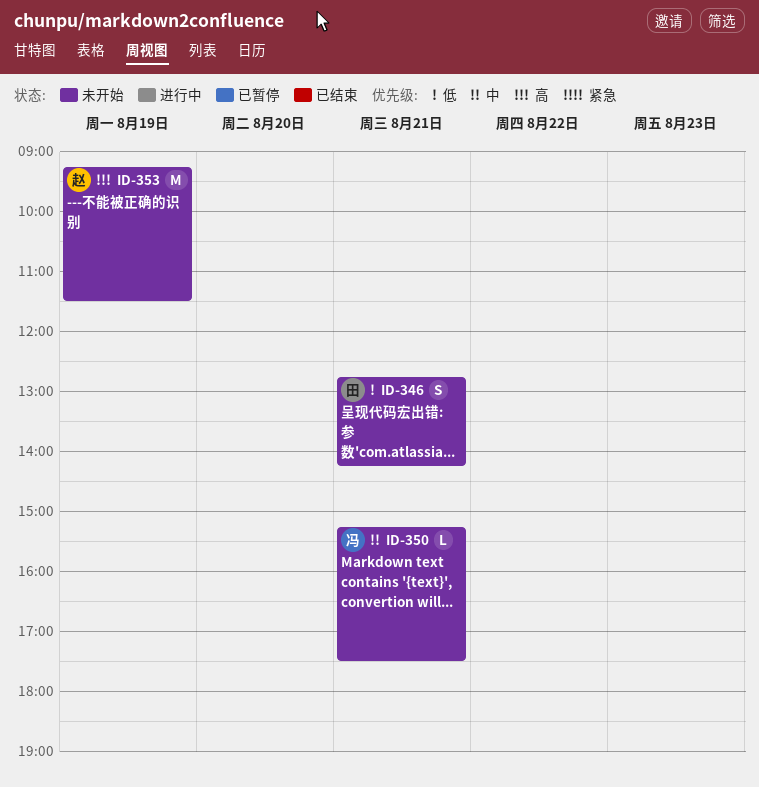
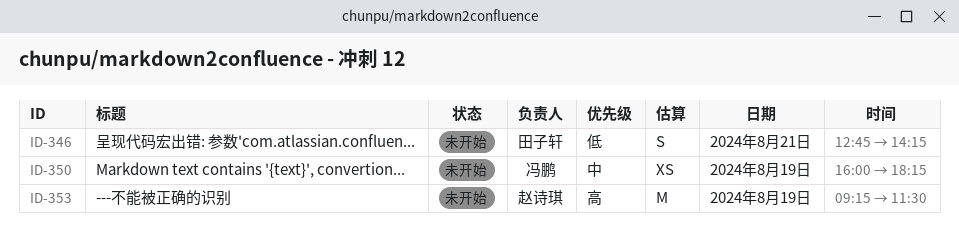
ID-350, estimate: L -> XS
ID-350, day: Aug 21 -> Aug 19
ID-350, begins: 15:15 -> 16:00
ID-350, ends: 17:30 -> 18:15

